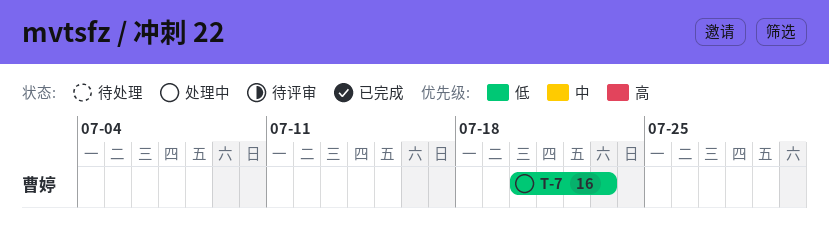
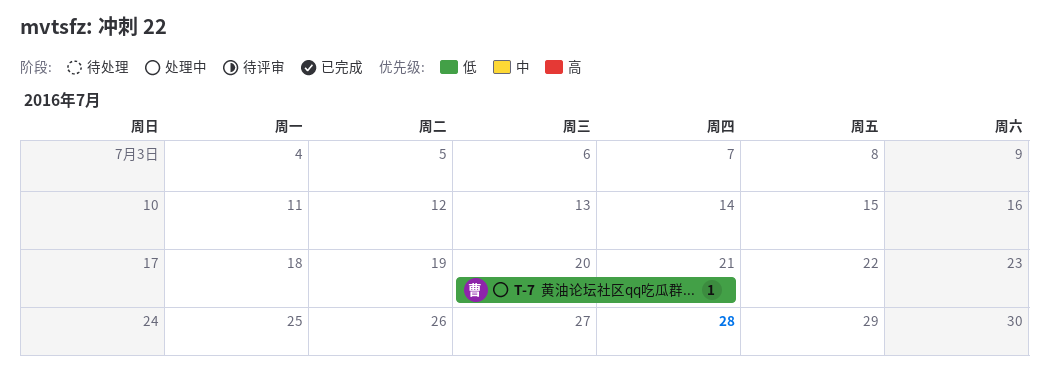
T-7, estimate: 16 -> 1
T-7, due: Jul 23 -> Jul 21

